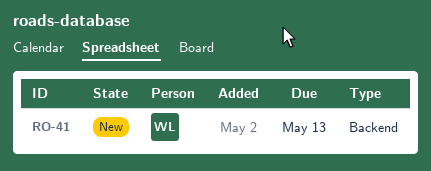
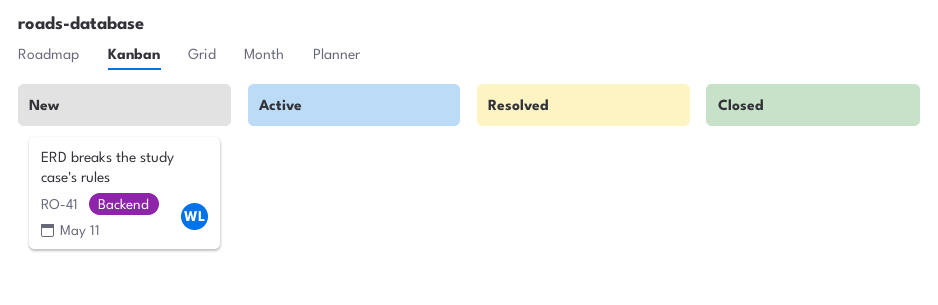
RO-41, due: May 13 -> May 11

